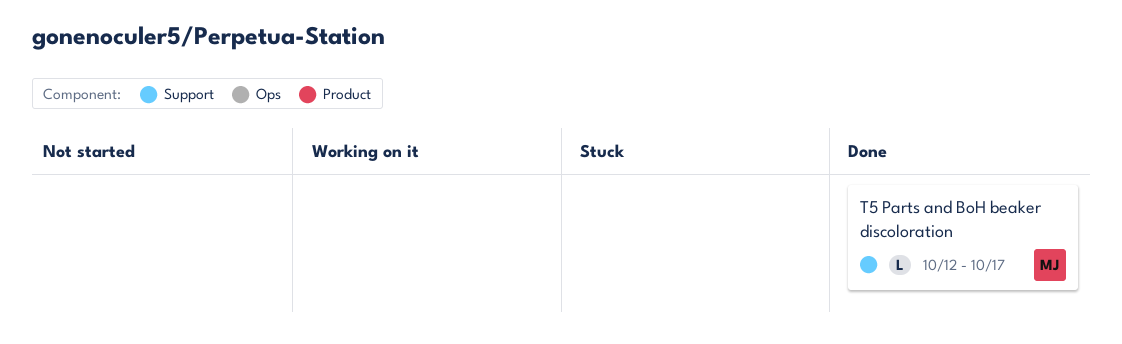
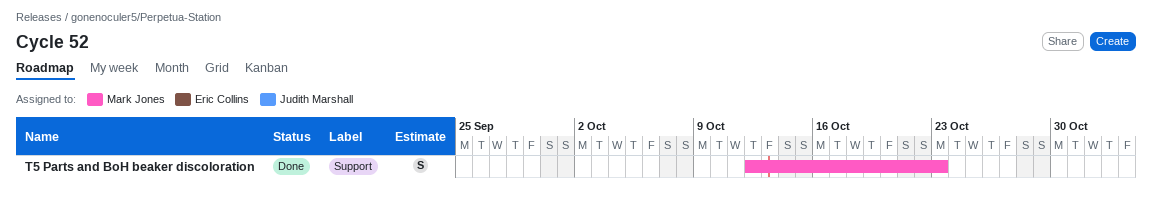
T5 Parts and BoH beaker discoloration, estimate: L -> S
T5 Parts and BoH beaker discoloration, due: Oct 17 -> Oct 23

